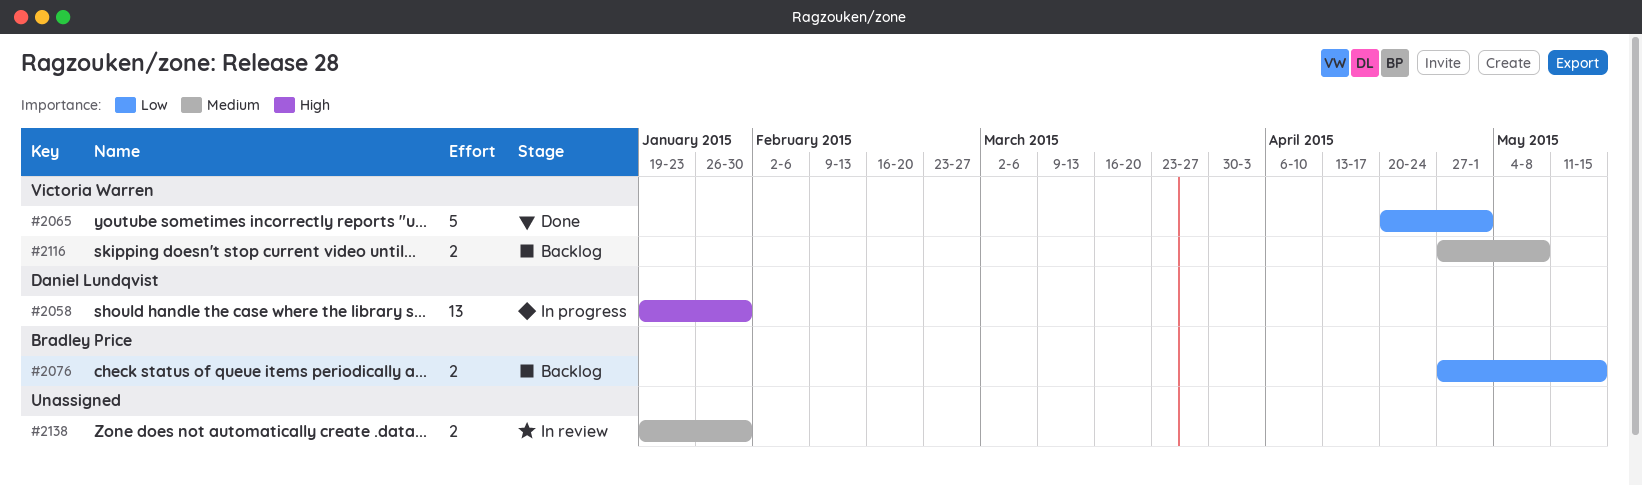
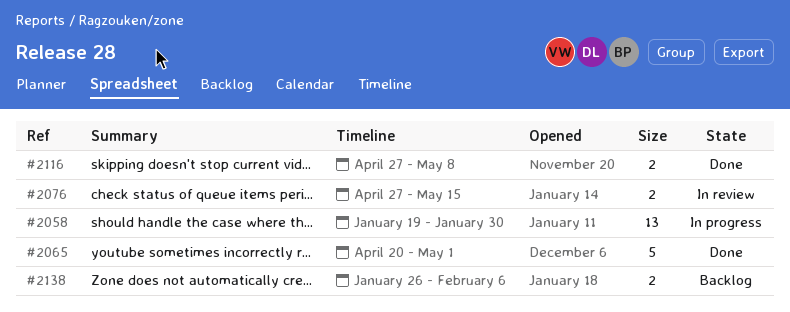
#2076, status: Backlog -> In review
#2116, status: Backlog -> Done
#2138, status: In review -> Backlog
#2138, start: Jan 19 -> Jan 26
#2138, due: Jan 30 -> Feb 6

